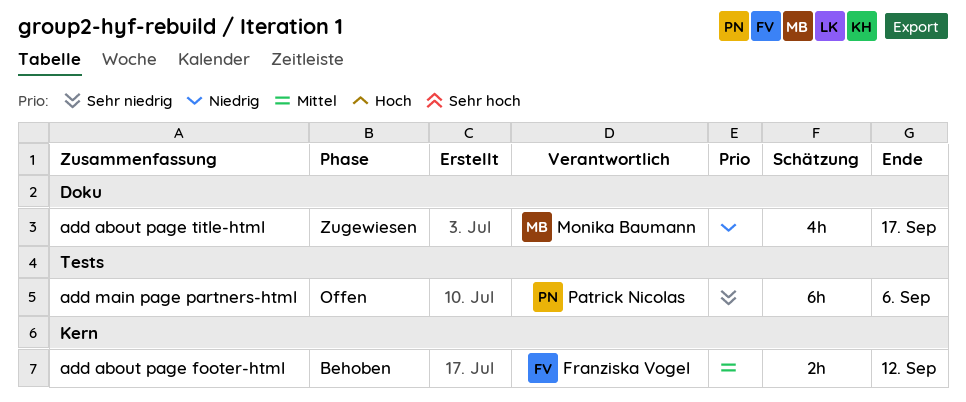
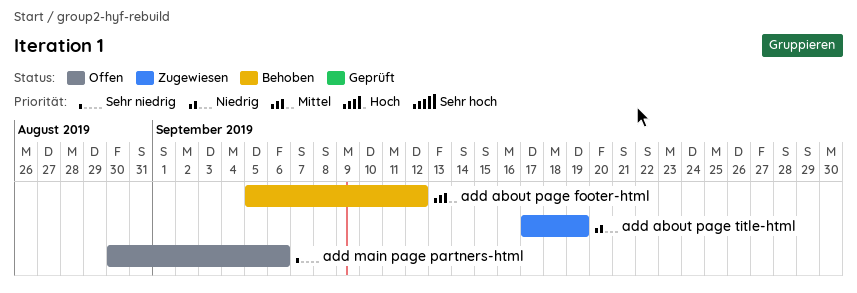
add about page title-html, due: Sep 17 -> Sep 19

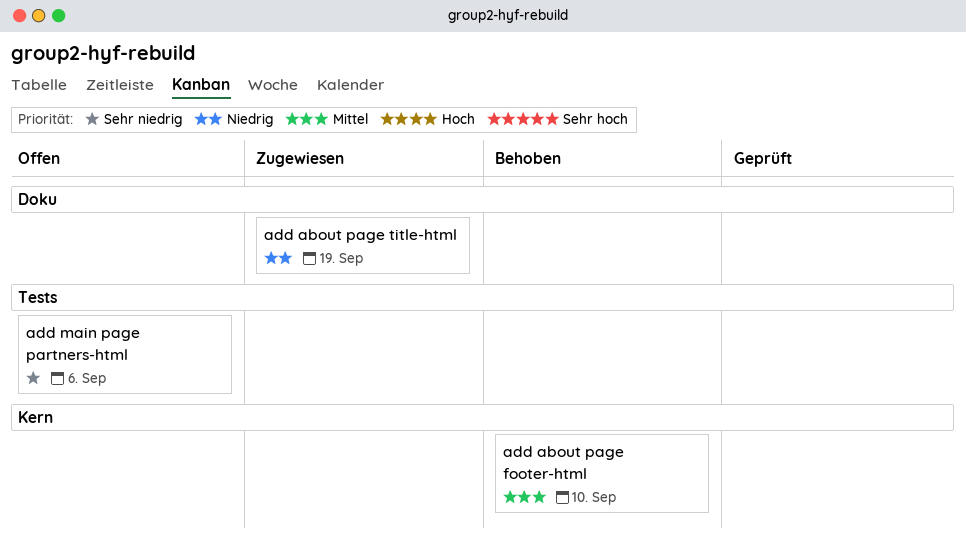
add about page footer-html, due: Sep 12 -> Sep 10

